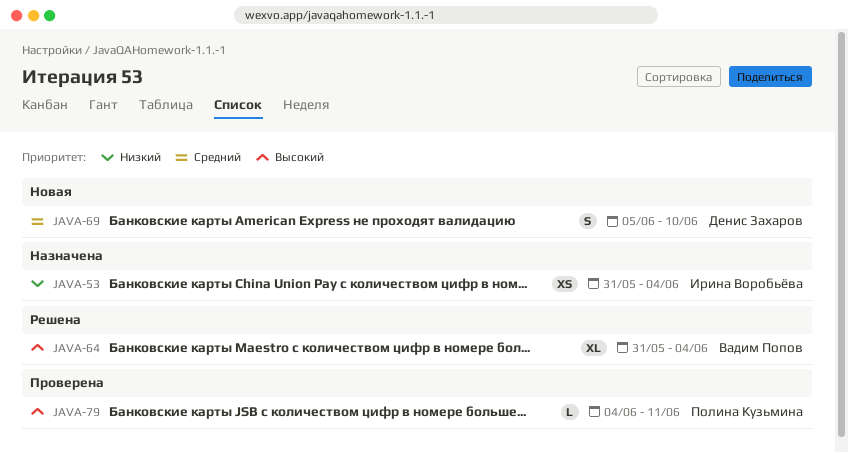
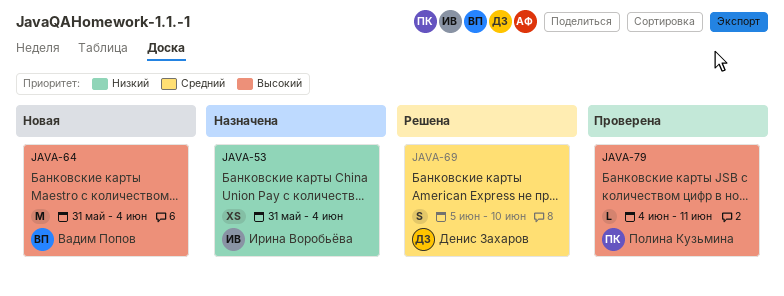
JAVA-64, status: Решена -> Новая
JAVA-64, estimate: XL -> M
JAVA-69, status: Новая -> Решена

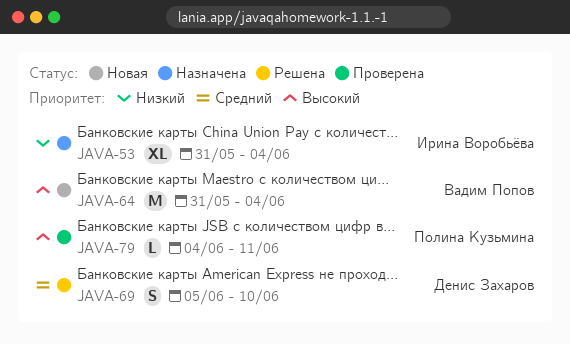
JAVA-53, estimate: XS -> XL

